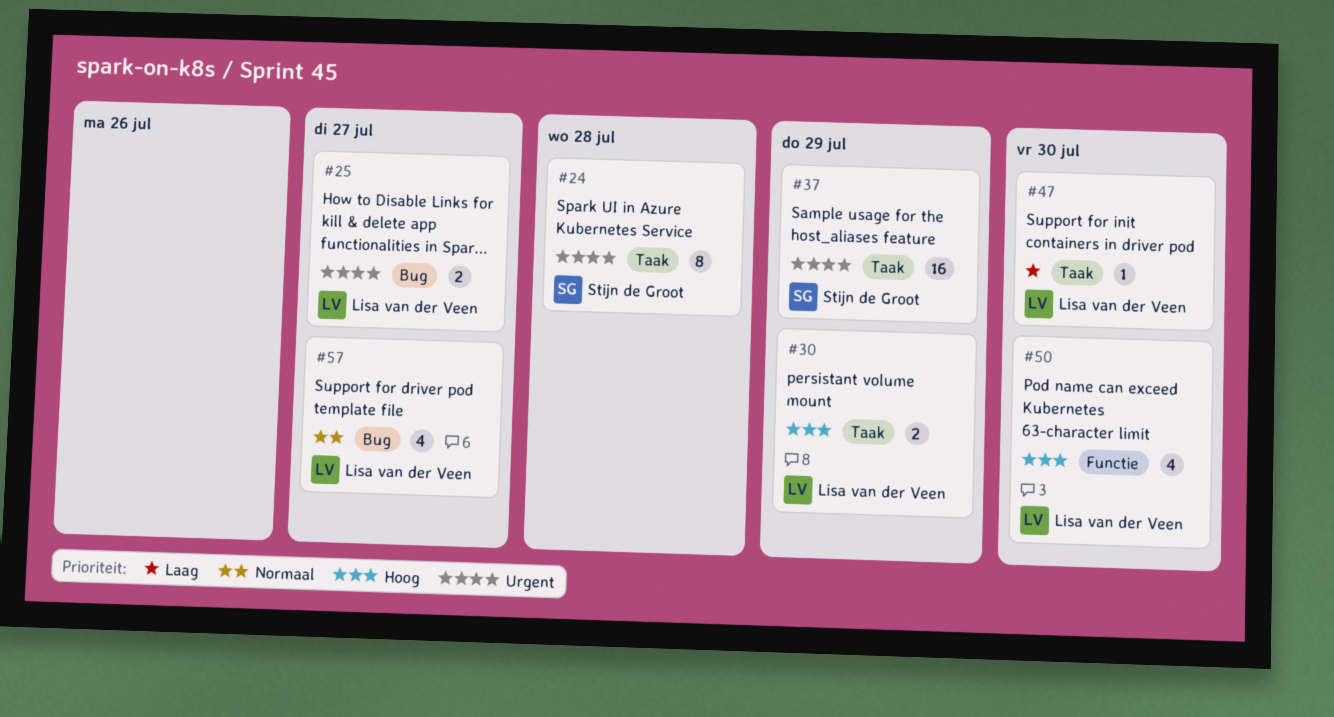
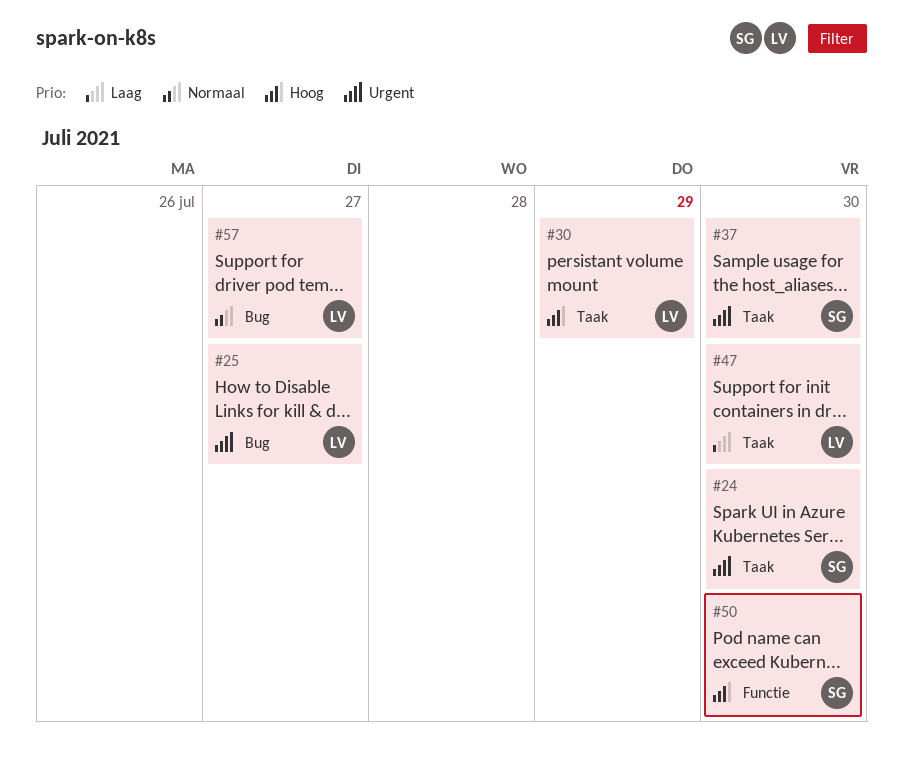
#24, due: Jul 28 -> Jul 30
#37, due: Jul 29 -> Jul 30
#50, owner: Lisa van der Veen -> Stijn de Groot

